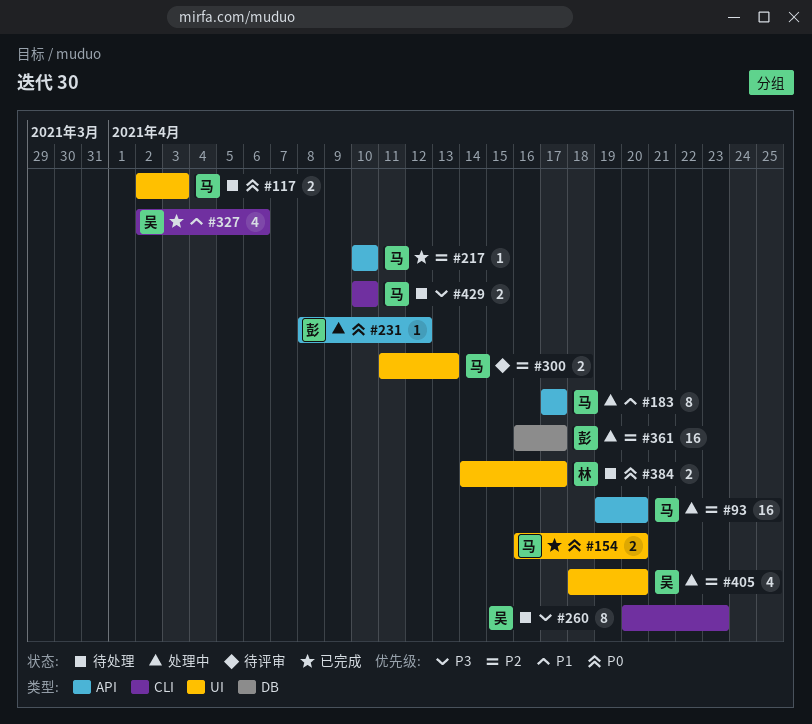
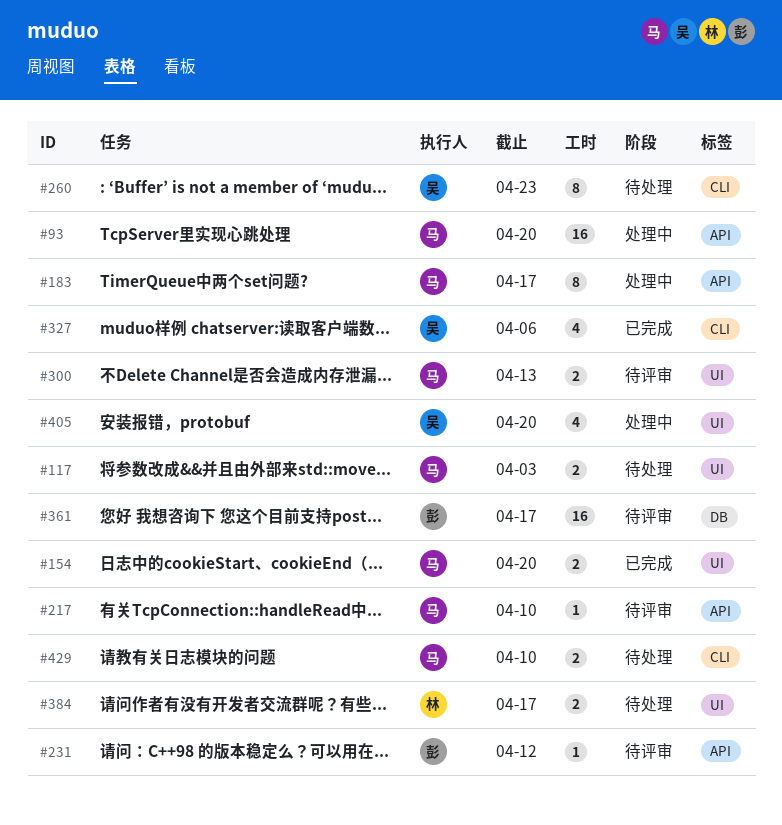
#217, status: 已完成 -> 待评审
#231, status: 处理中 -> 待评审
#361, status: 处理中 -> 待评审

